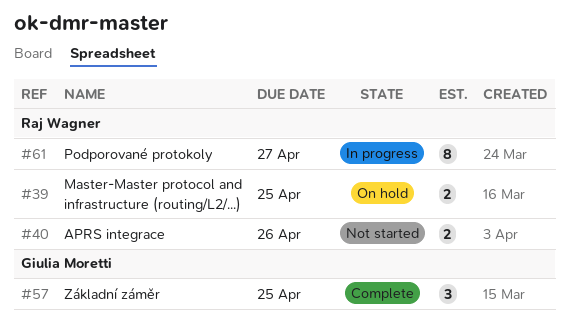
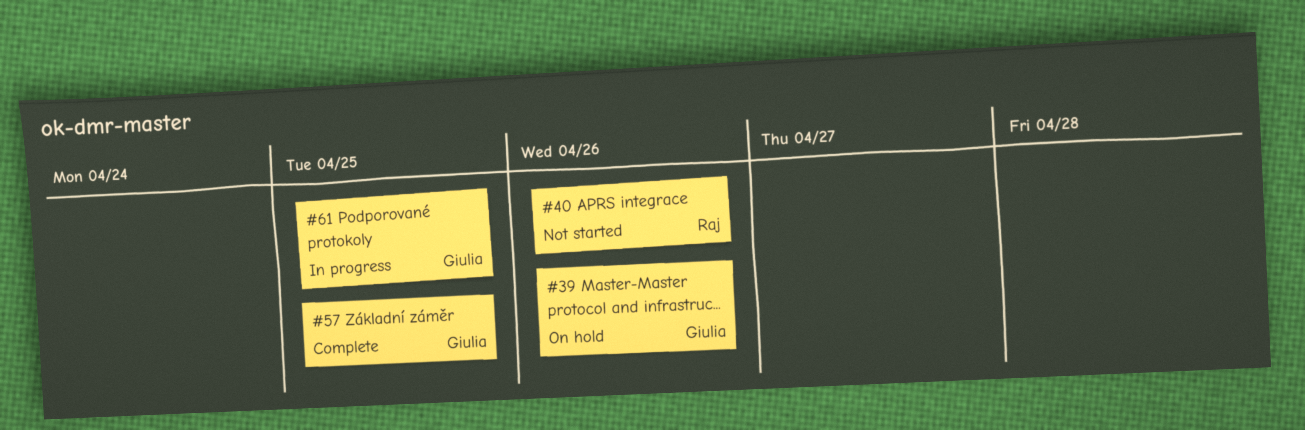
#39, owner: Raj Wagner -> Giulia Moretti
#39, due: Apr 25 -> Apr 26
#61, owner: Raj Wagner -> Giulia Moretti
#61, due: Apr 27 -> Apr 25

